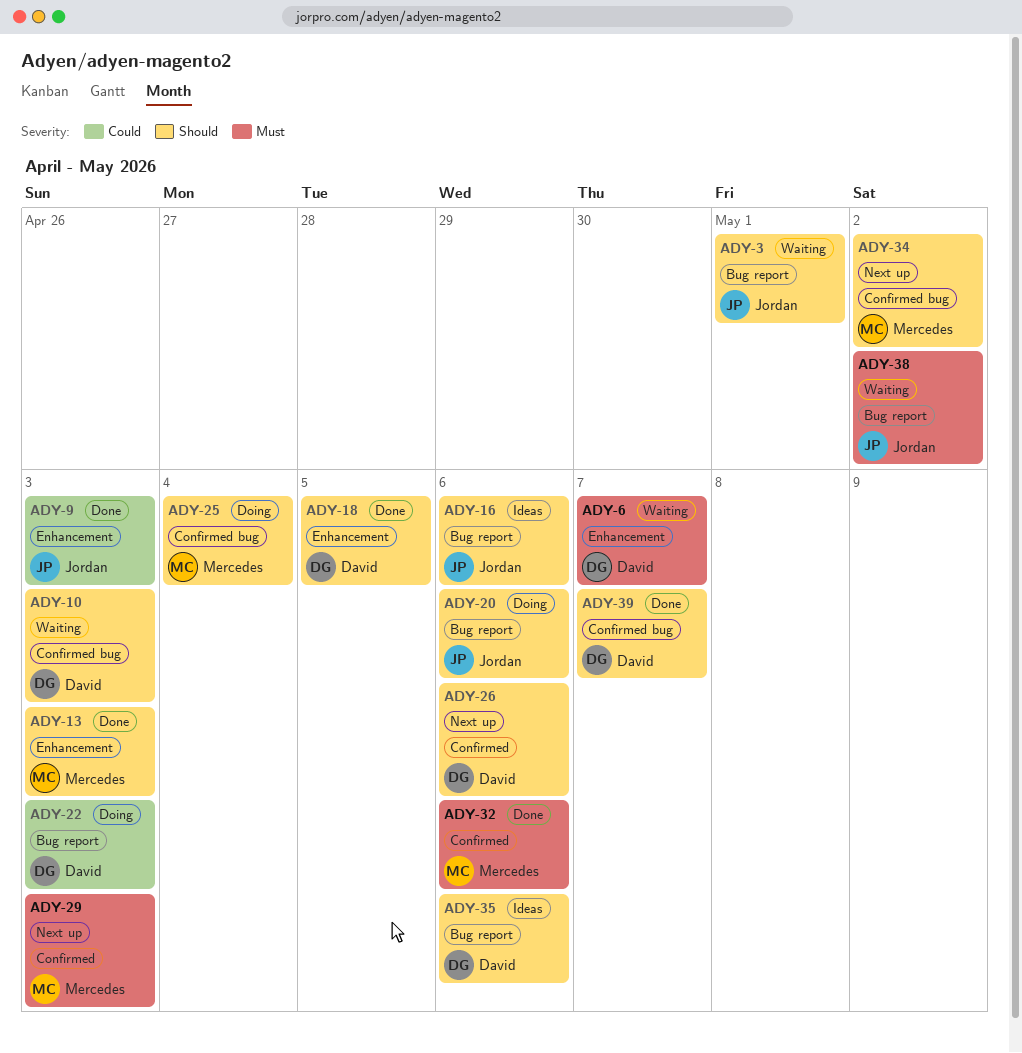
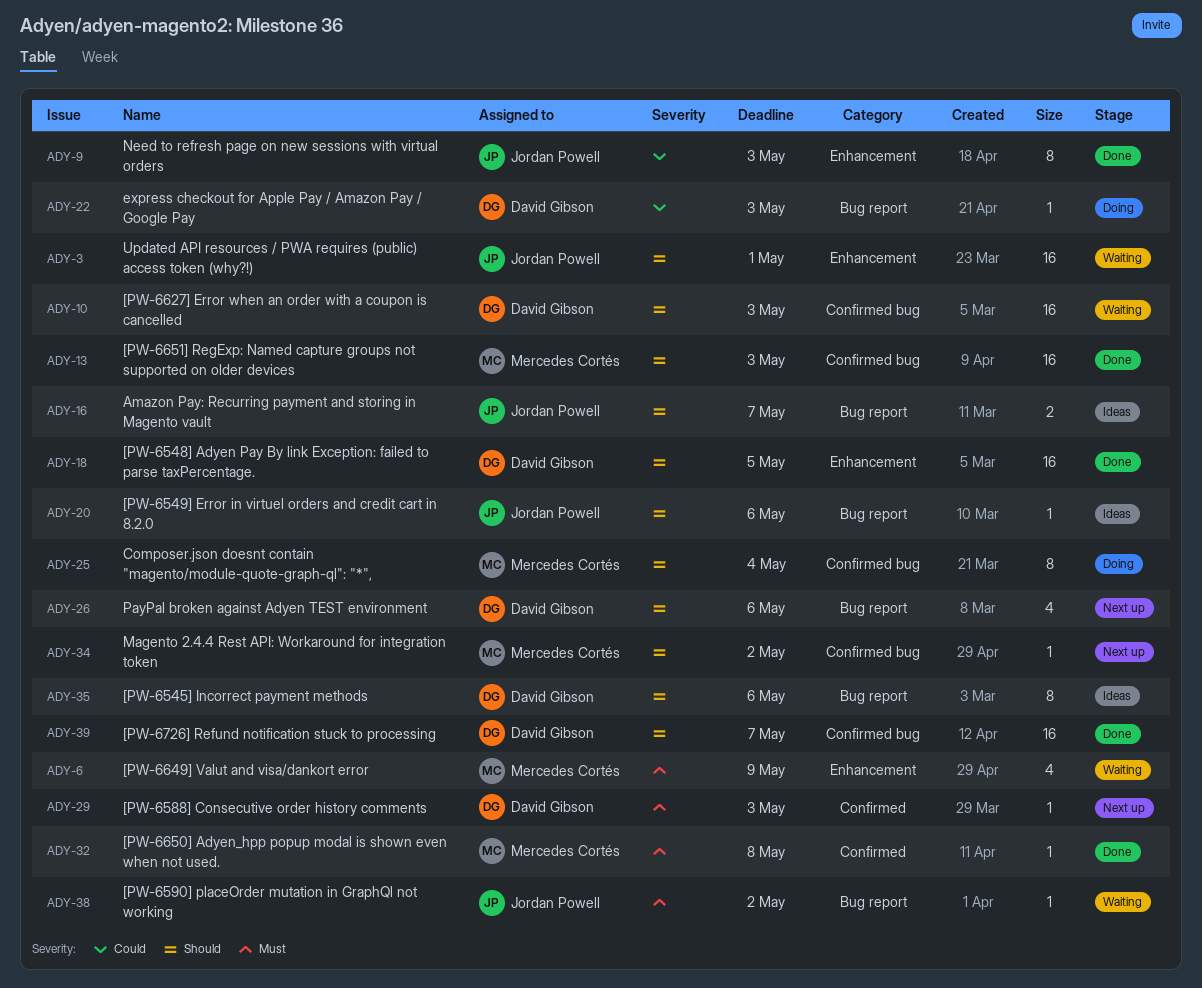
ADY-3, label: Bug report -> Enhancement
ADY-6, owner: David Gibson -> Mercedes Cortés
ADY-6, due: May 7 -> May 9
ADY-13, label: Enhancement -> Confirmed bug
ADY-16, due: May 6 -> May 7
ADY-20, status: Doing -> Ideas
ADY-26, label: Confirmed -> Bug report
ADY-29, owner: Mercedes Cortés -> David Gibson
ADY-32, due: May 6 -> May 8

